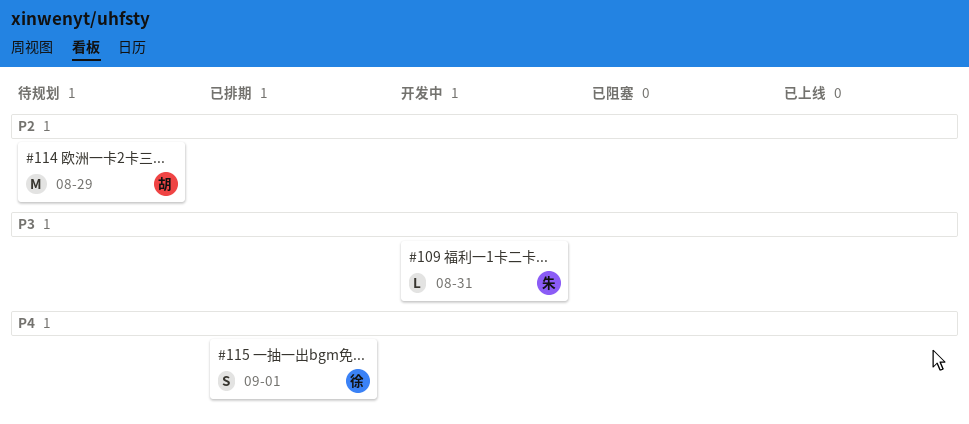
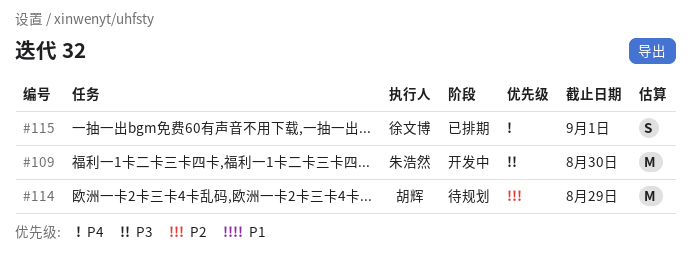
#109, estimate: L -> M
#109, due: Aug 31 -> Aug 30

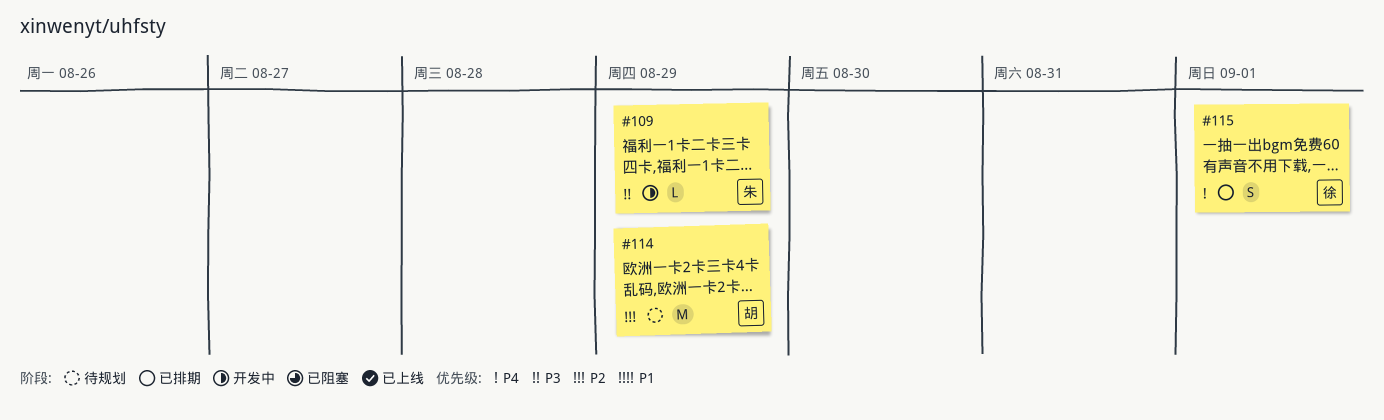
#109, estimate: M -> L
#109, due: Aug 30 -> Aug 29

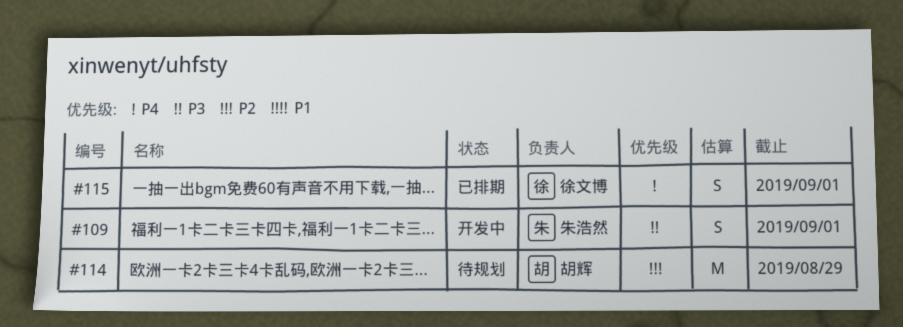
#109, estimate: L -> S
#109, due: Aug 29 -> Sep 1

